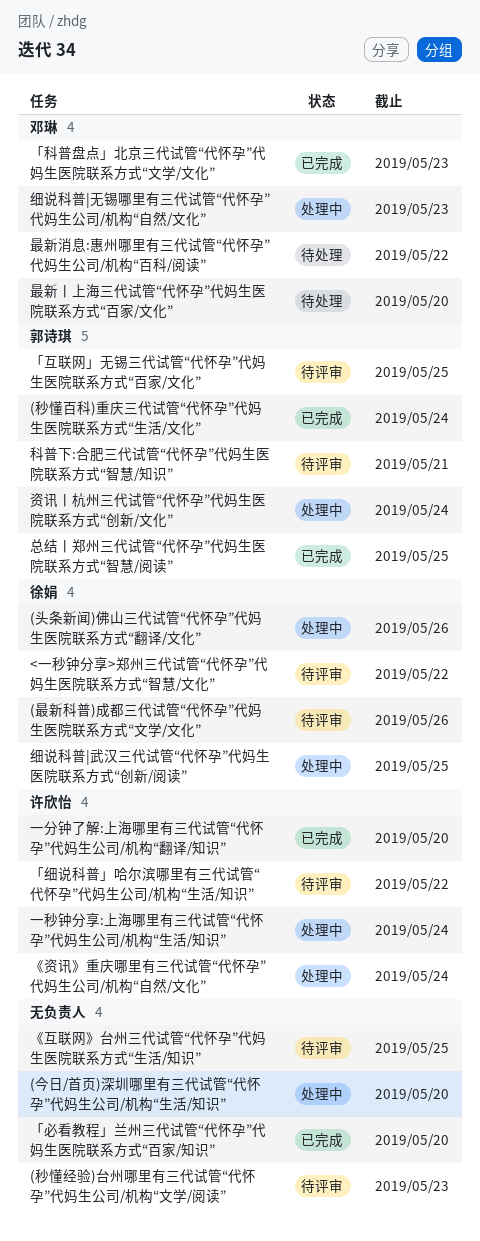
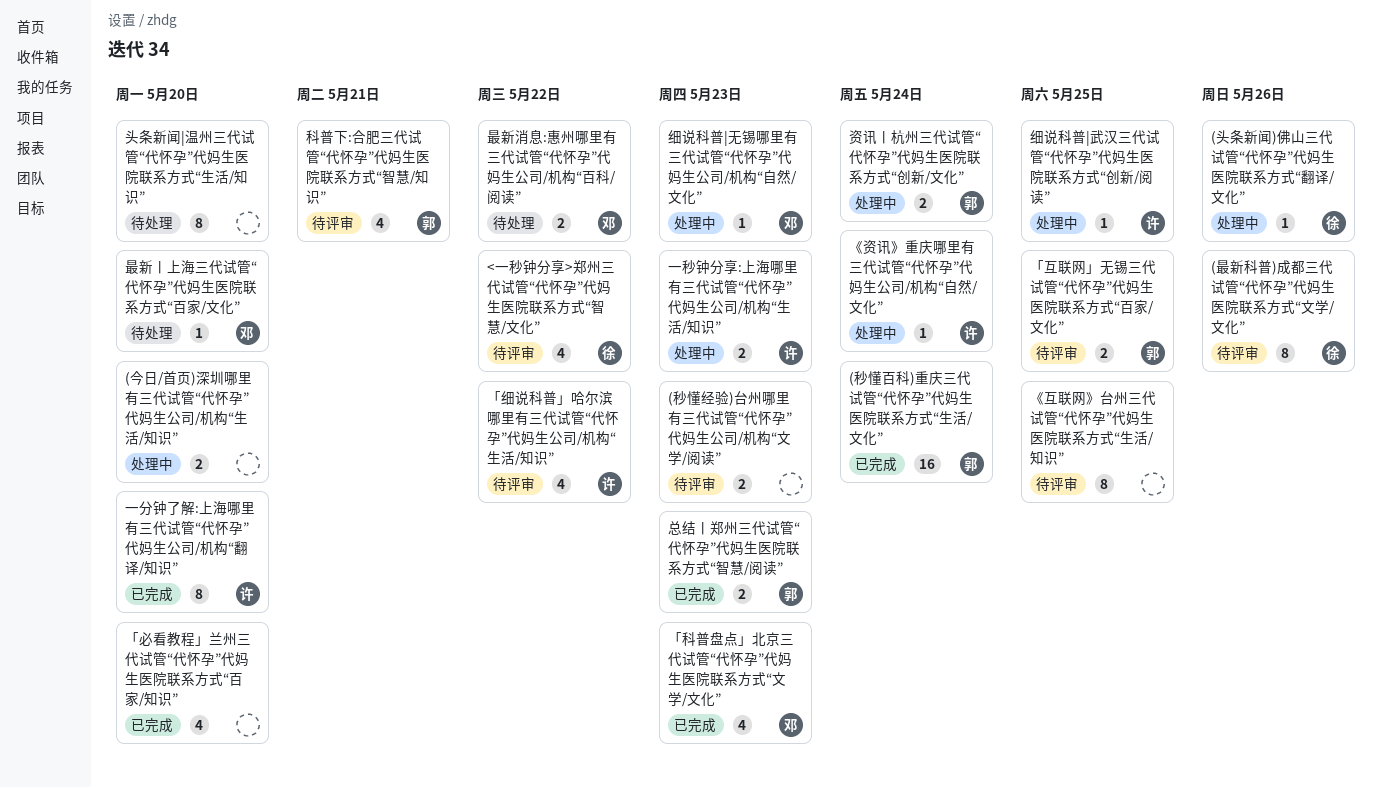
一秒钟分享:上海哪里有三代试管“代怀孕”代妈生公司/机构“生活/知识”, due: May 24 -> May 23
头条新闻|温州三代试管“代怀孕”代妈生医院联系方式“生活/知识”: none -> present
总结丨郑州三代试管“代怀孕”代妈生医院联系方式“智慧/阅读”, due: May 25 -> May 23
细说科普|武汉三代试管“代怀孕”代妈生医院联系方式“创新/阅读”, owner: 徐娟 -> 许欣怡

